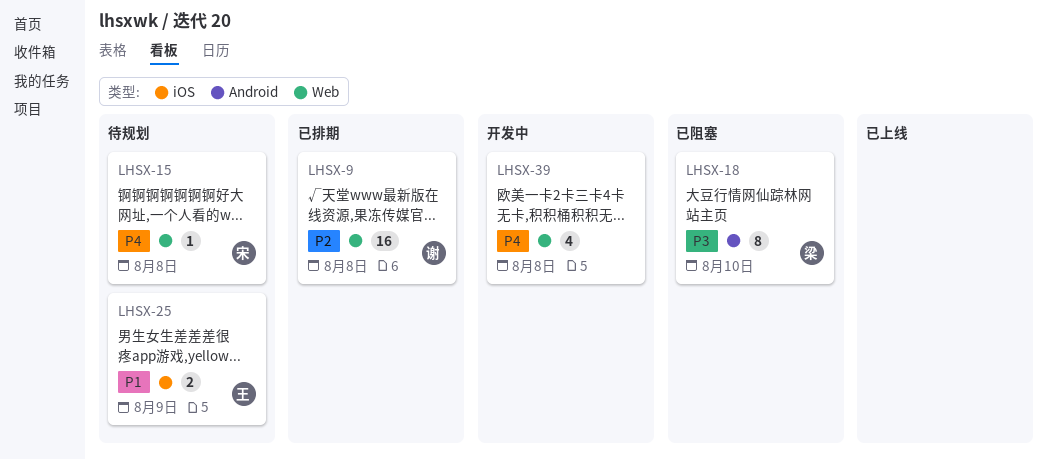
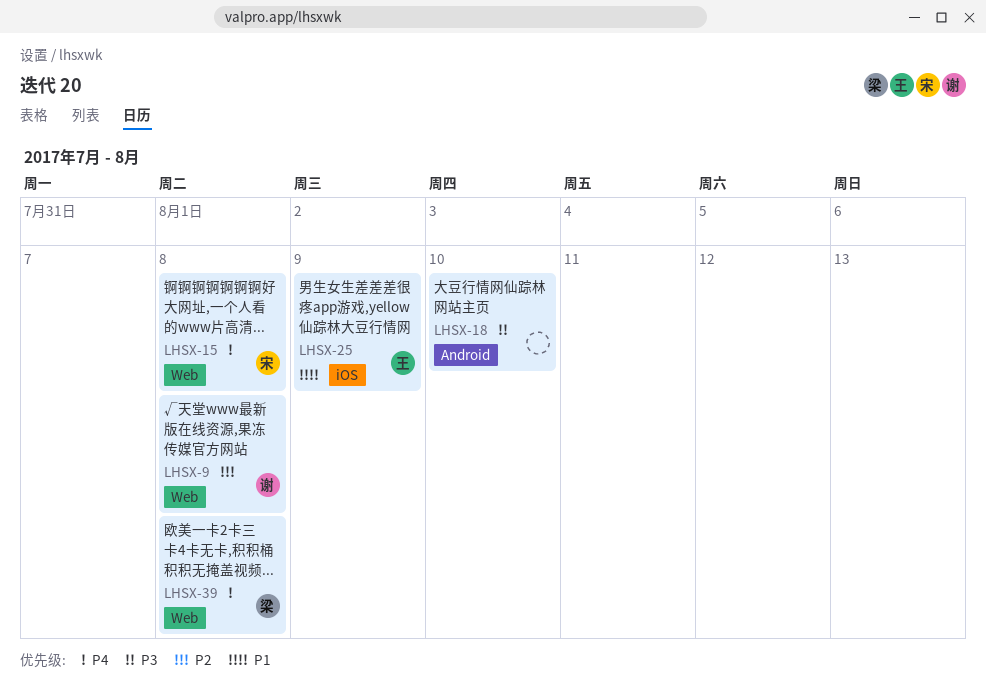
LHSX-18, owner: 梁 -> none
LHSX-39, owner: none -> 梁

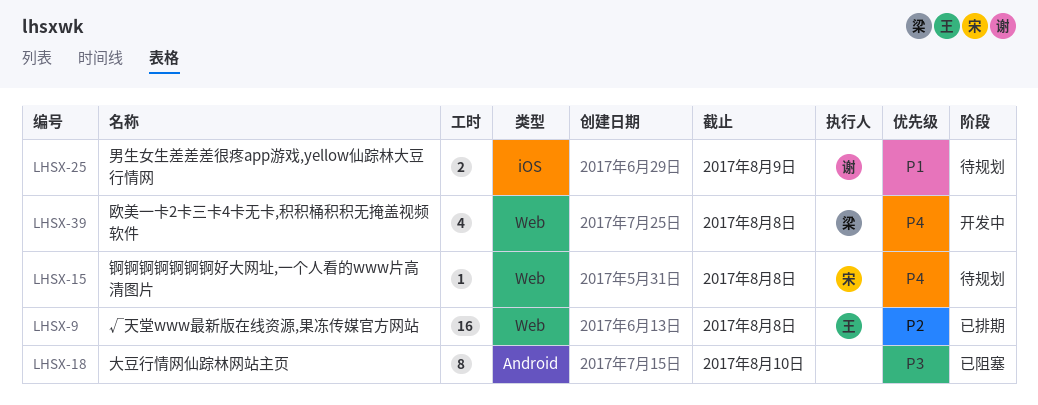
LHSX-9, owner: 谢 -> 王
LHSX-25, owner: 王 -> 谢

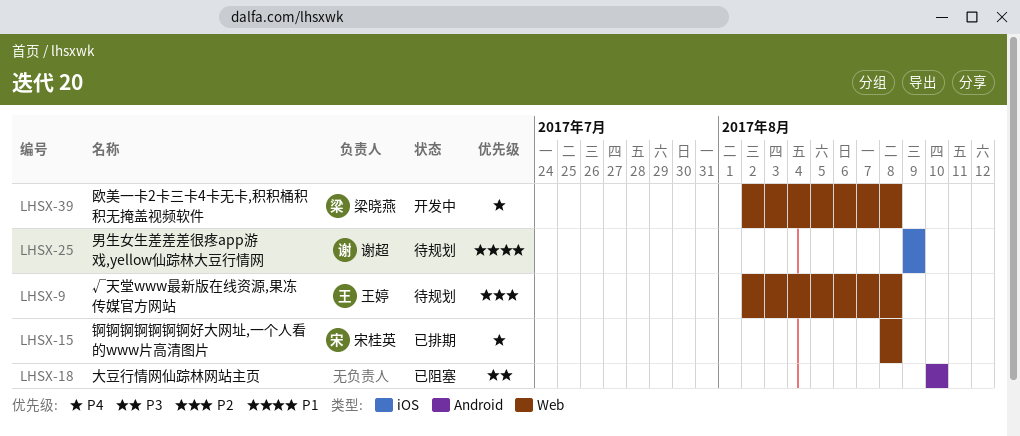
LHSX-9, status: 已排期 -> 待规划
LHSX-15, status: 待规划 -> 已排期

